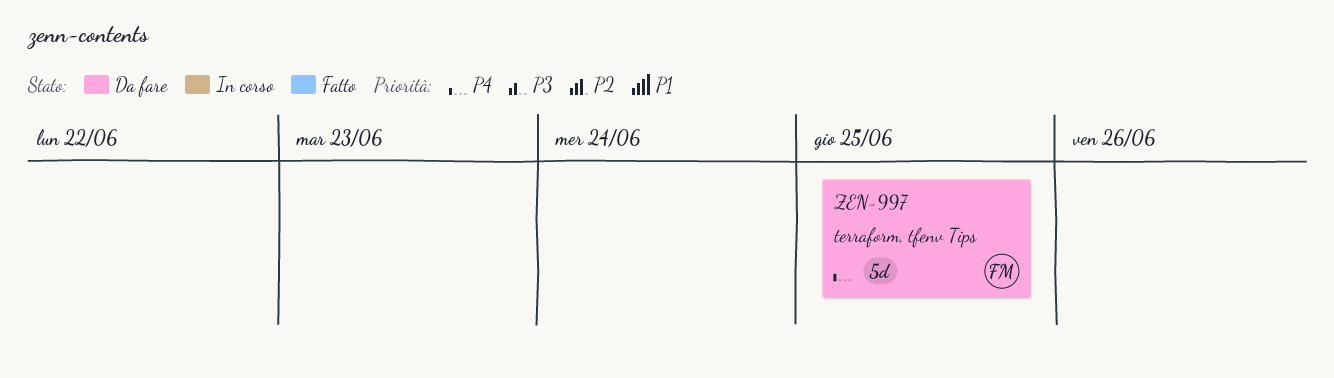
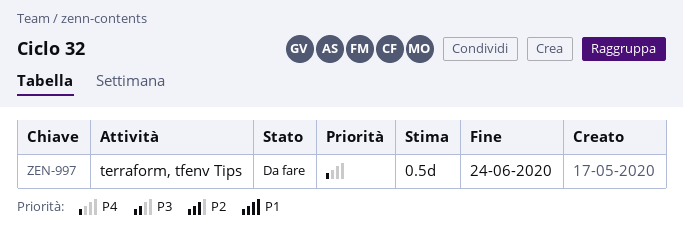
ZEN-997, estimate: 5d -> 0.5d
ZEN-997, due: Jun 25 -> Jun 24

